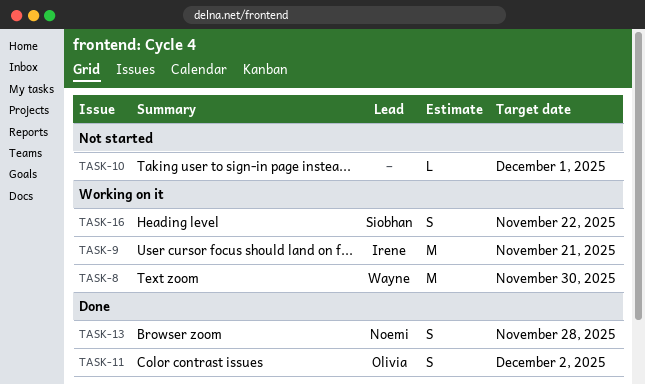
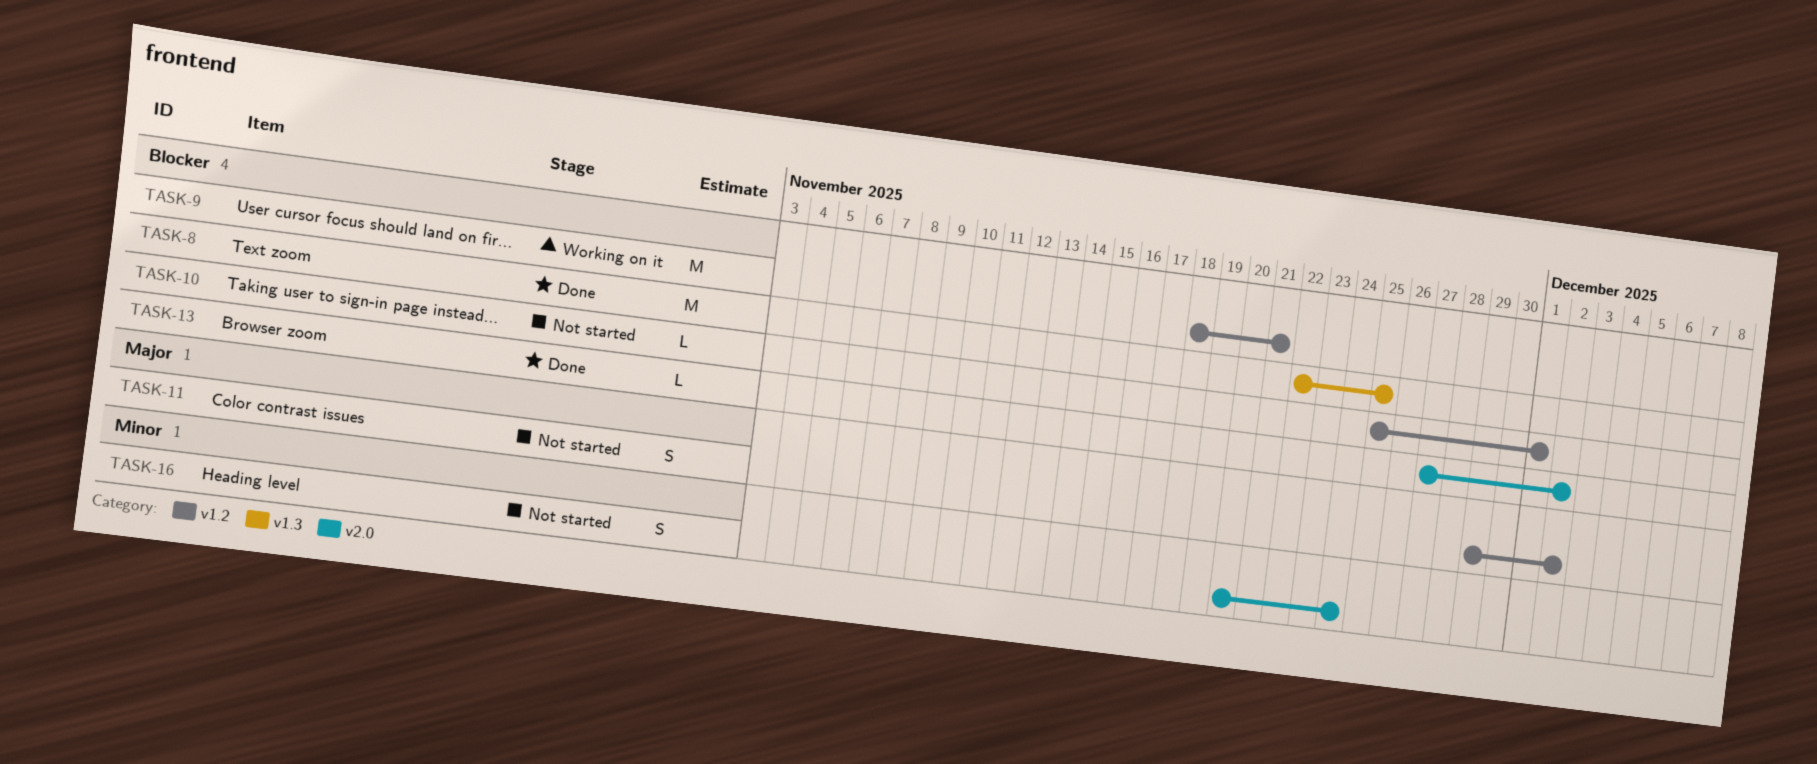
TASK-8, status: Working on it -> Done
TASK-8, due: Nov 30 -> Nov 25
TASK-11, status: Done -> Not started
TASK-13, estimate: S -> L
TASK-13, due: Nov 28 -> Dec 2
TASK-16, status: Working on it -> Not started
TASK-16, due: Nov 22 -> Nov 24

